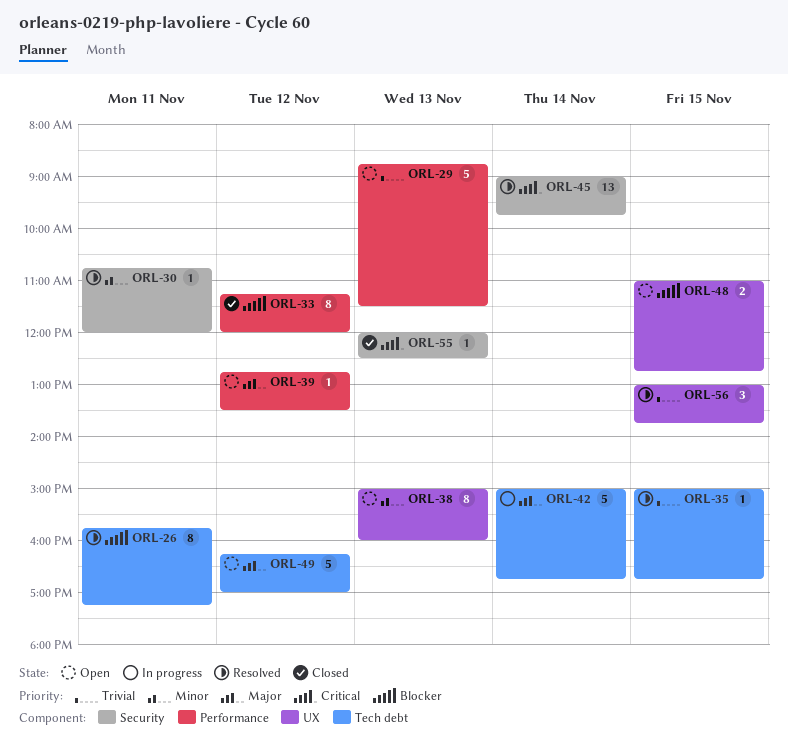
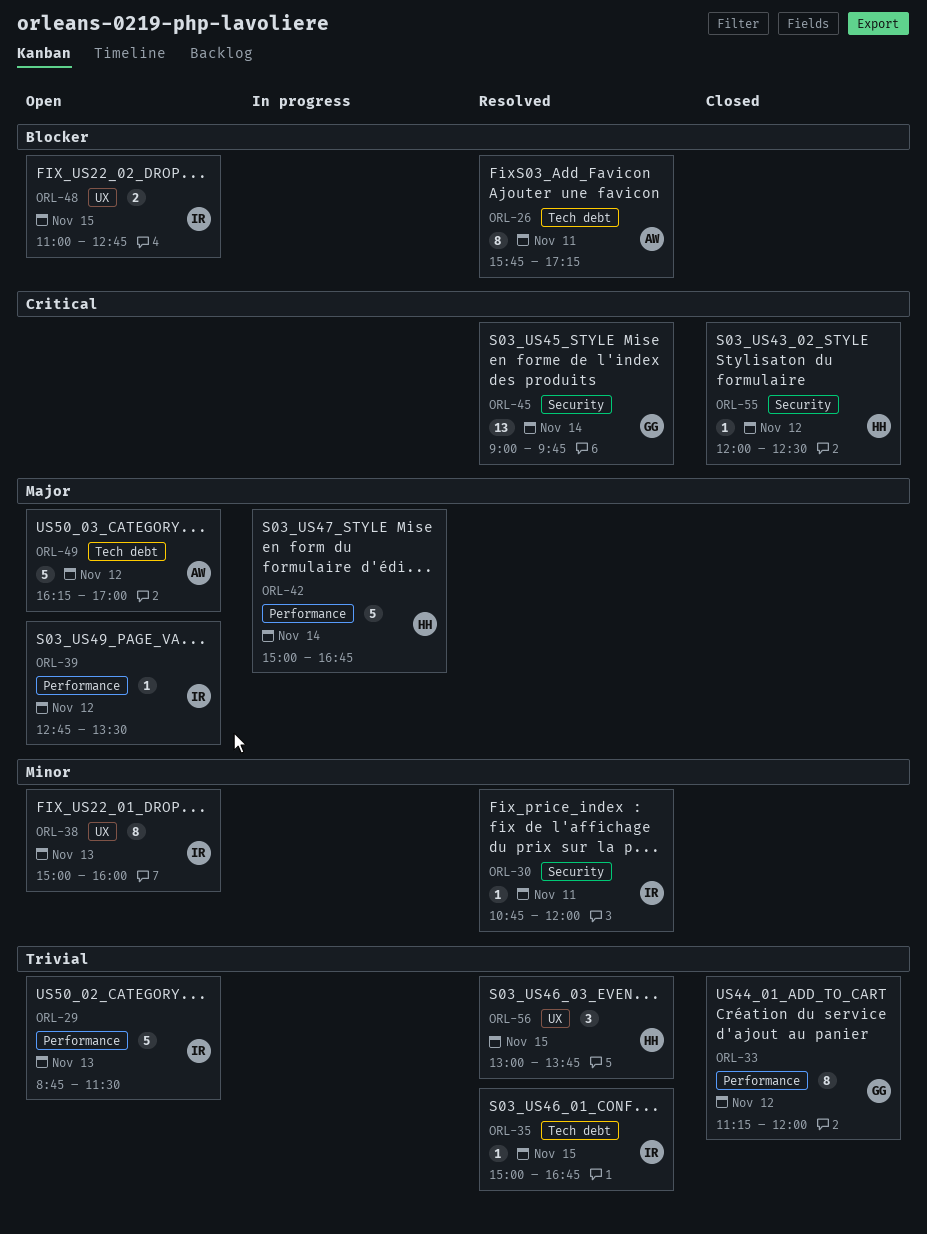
ORL-33, priority: Blocker -> Trivial
ORL-42, label: Tech debt -> Performance
ORL-55, day: Nov 13 -> Nov 12

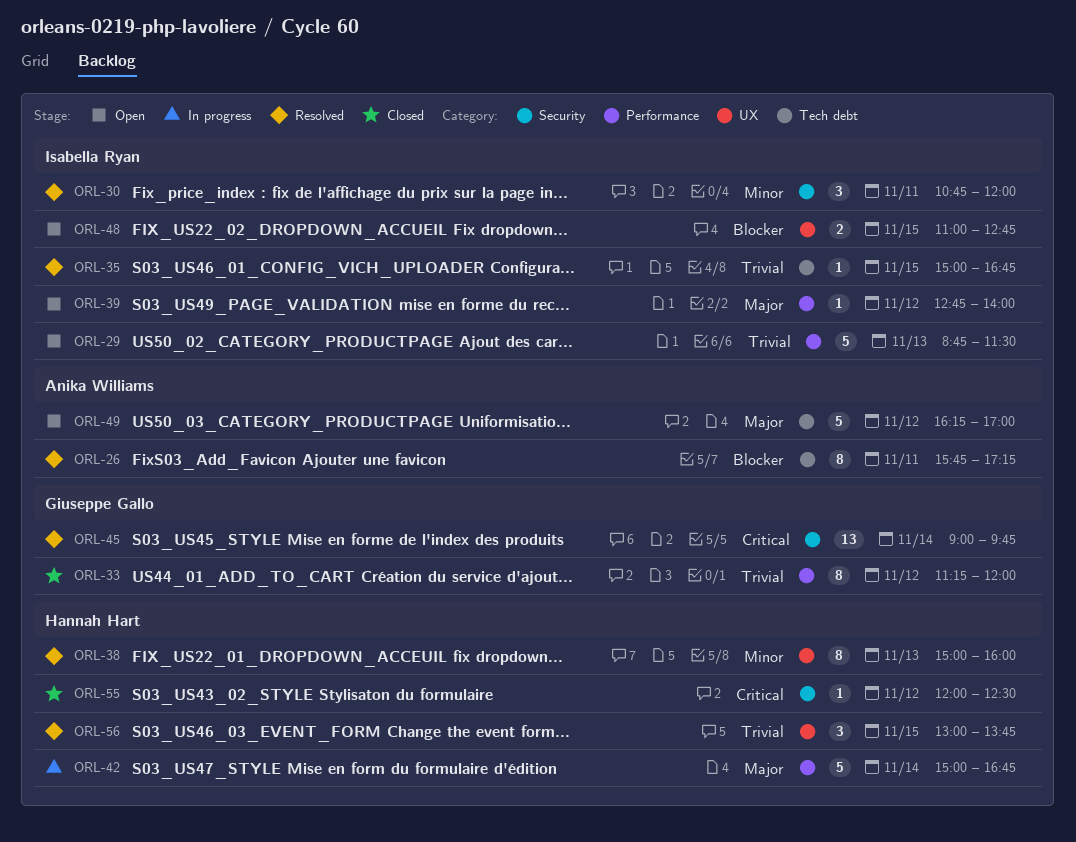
ORL-30, estimate: 1 -> 3
ORL-38, status: Open -> Resolved
ORL-38, owner: Isabella Ryan -> Hannah Hart
ORL-39, ends: 13:30 -> 14:00

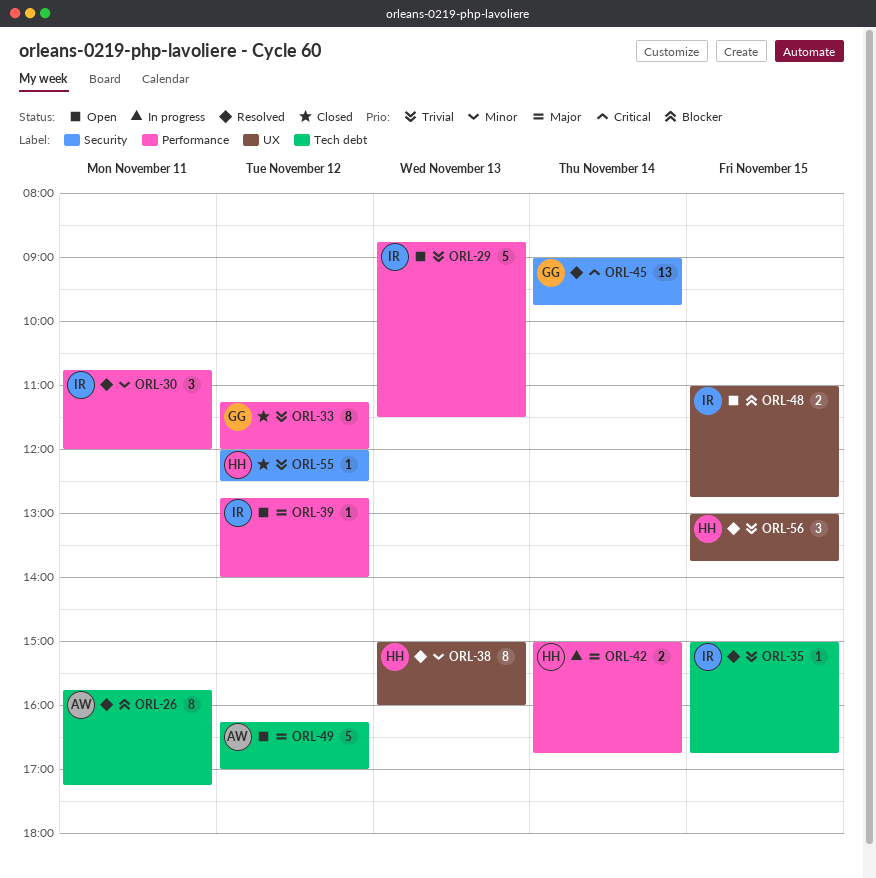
ORL-30, label: Security -> Performance
ORL-42, estimate: 5 -> 2
ORL-55, priority: Critical -> Trivial

